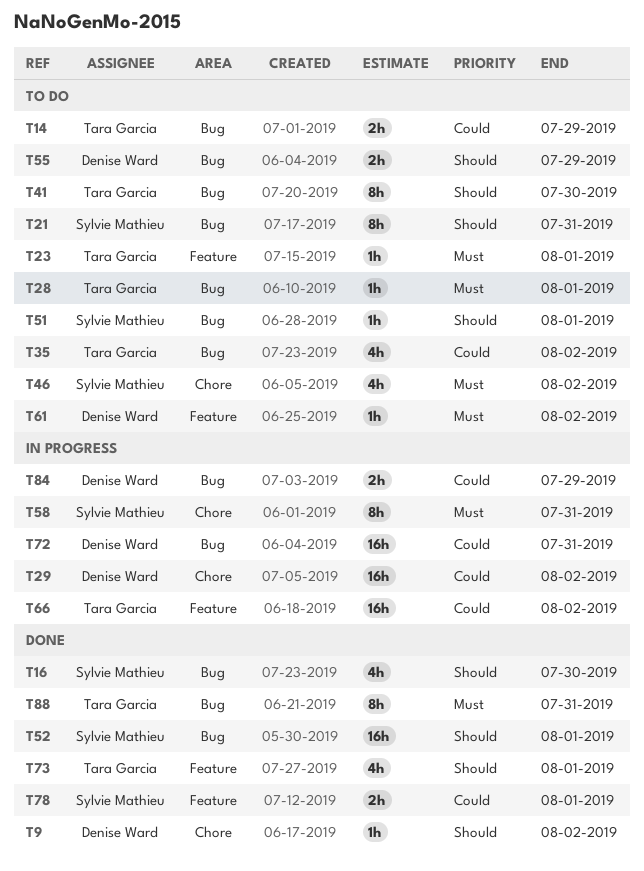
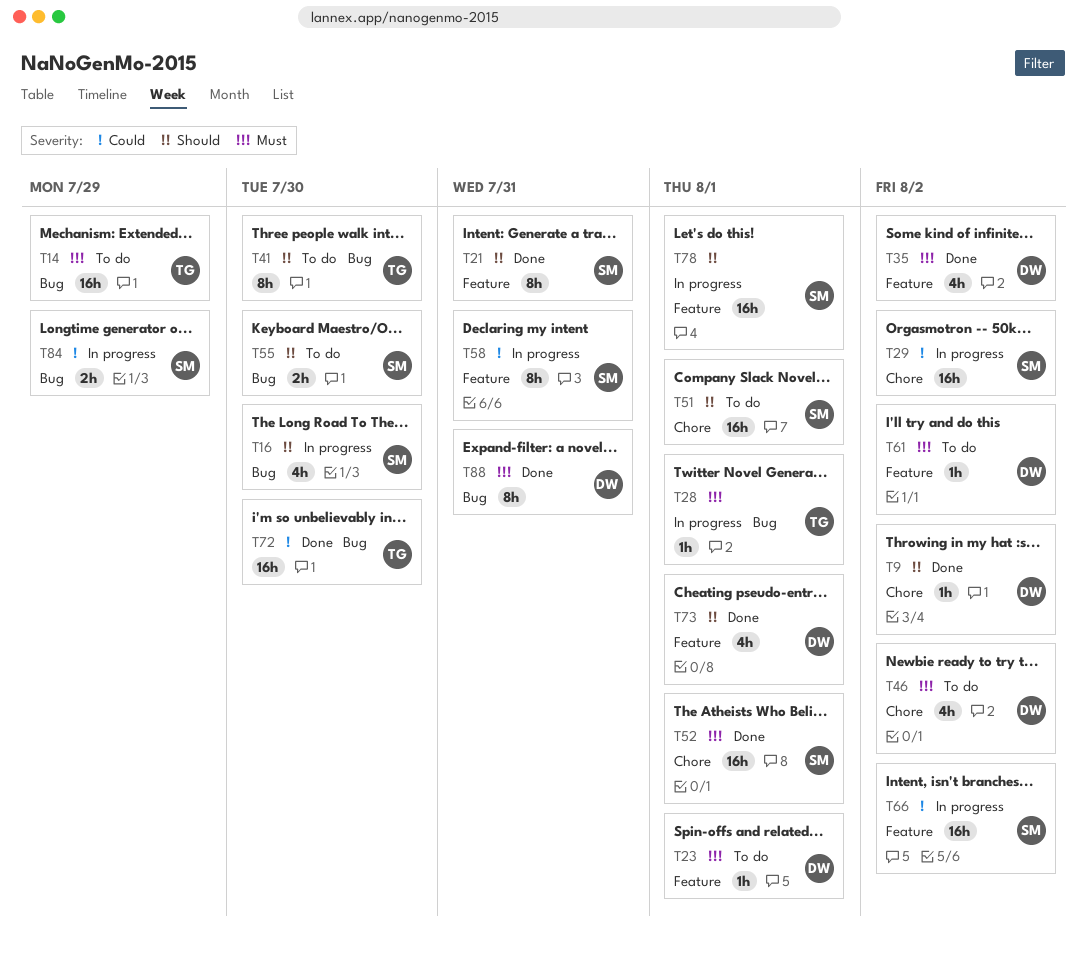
T14, priority: Could -> Must
T14, estimate: 2h -> 16h
T16, status: Done -> In progress
T21, status: To do -> Done
T21, label: Bug -> Feature
T23, owner: Tara Garcia -> Denise Ward
T28, status: To do -> In progress
T29, owner: Denise Ward -> Sylvie Mathieu
T35, status: To do -> Done
T35, owner: Tara Garcia -> Denise Ward
T35, priority: Could -> Must
T35, label: Bug -> Feature
T46, owner: Sylvie Mathieu -> Denise Ward
T51, label: Bug -> Chore
T51, estimate: 1h -> 16h
T52, priority: Should -> Must
T52, label: Bug -> Chore
T55, owner: Denise Ward -> Sylvie Mathieu
T55, due: Jul 29 -> Jul 30
T58, priority: Must -> Could
T58, label: Chore -> Feature
T66, owner: Tara Garcia -> Sylvie Mathieu
T72, status: In progress -> Done
T72, owner: Denise Ward -> Tara Garcia
T72, due: Jul 31 -> Jul 30
T73, owner: Tara Garcia -> Denise Ward
T78, status: Done -> In progress
T78, priority: Could -> Should
T78, estimate: 2h -> 16h
T84, owner: Denise Ward -> Sylvie Mathieu
T88, owner: Tara Garcia -> Denise Ward

